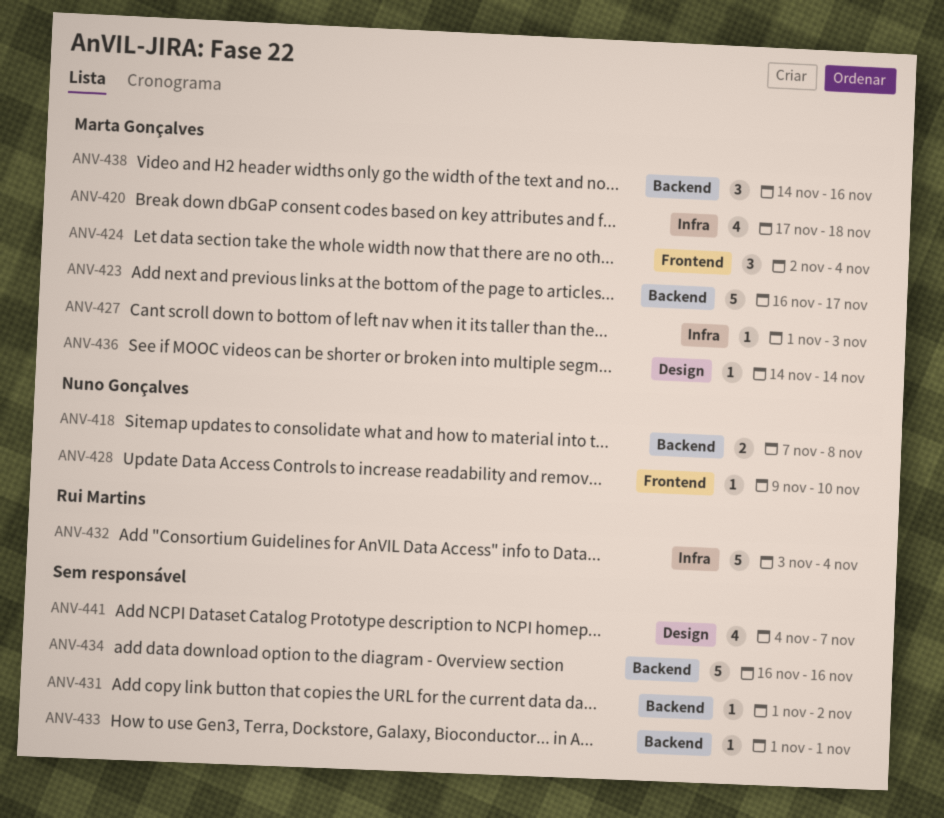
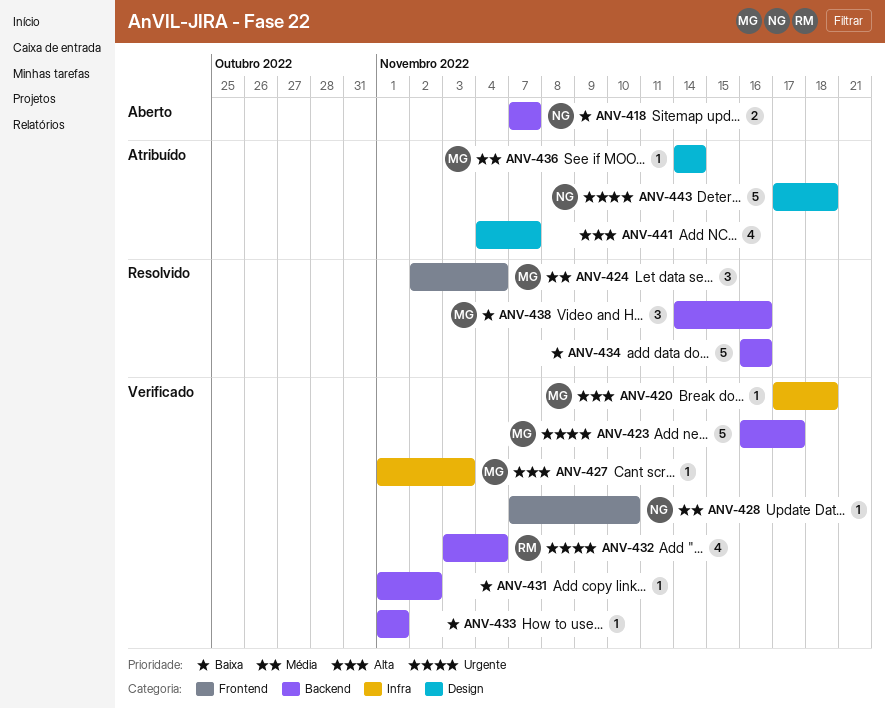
ANV-418, due: Nov 8 -> Nov 7
ANV-420, estimate: 4 -> 1
ANV-428, start: Nov 9 -> Nov 7
ANV-432, label: Infra -> Backend
ANV-432, estimate: 5 -> 4
ANV-443: none -> present

